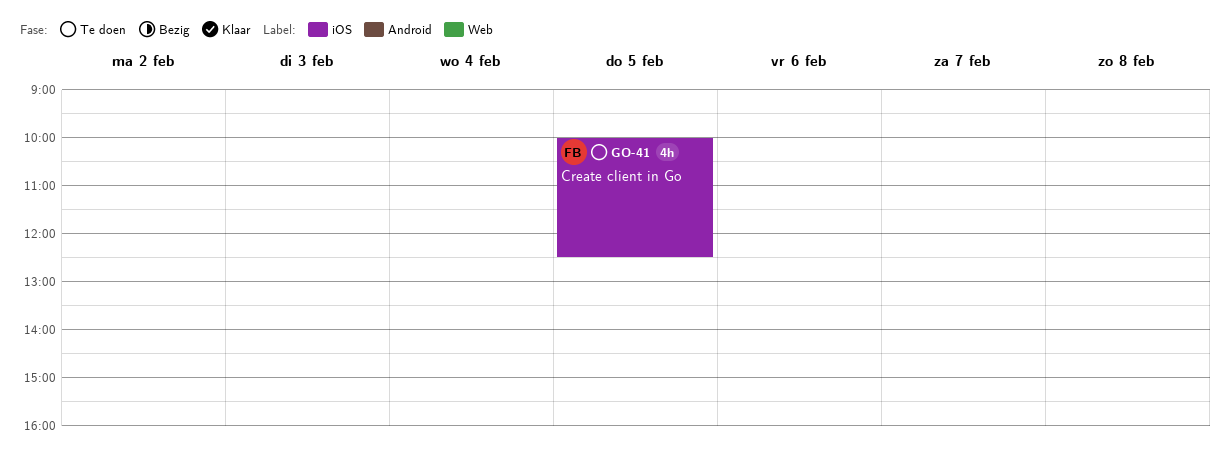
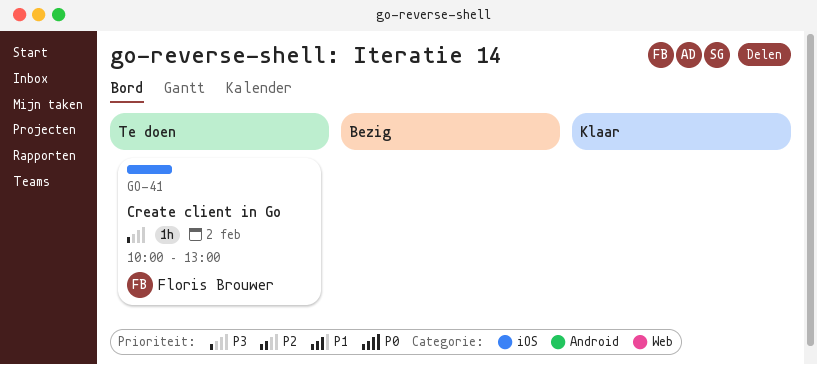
GO-41, estimate: 4h -> 1h
GO-41, day: Feb 5 -> Feb 2
GO-41, ends: 12:30 -> 13:00

